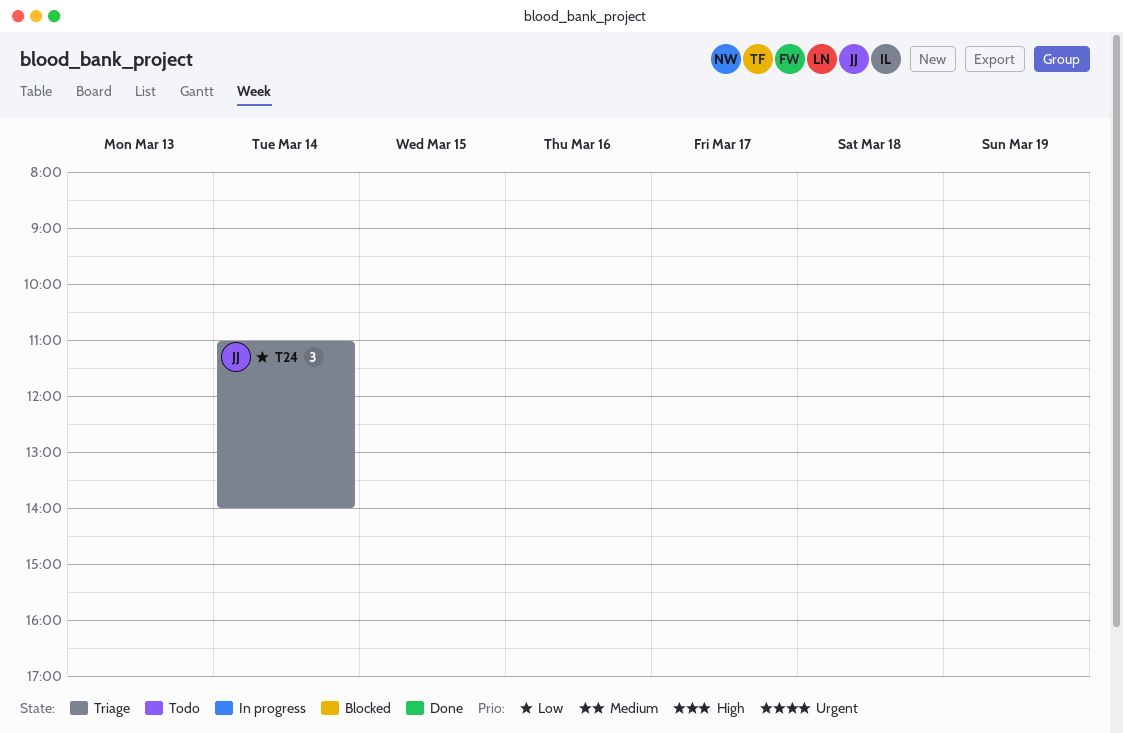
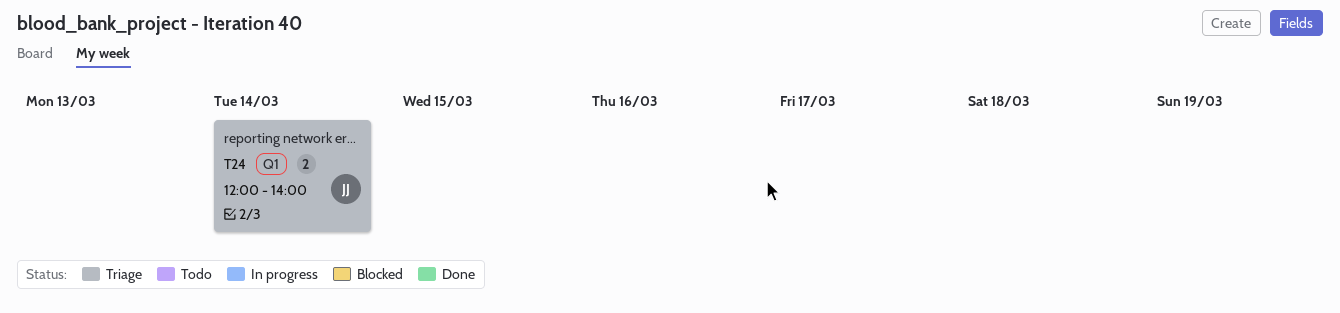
T24, estimate: 3 -> 2
T24, begins: 11:00 -> 12:00

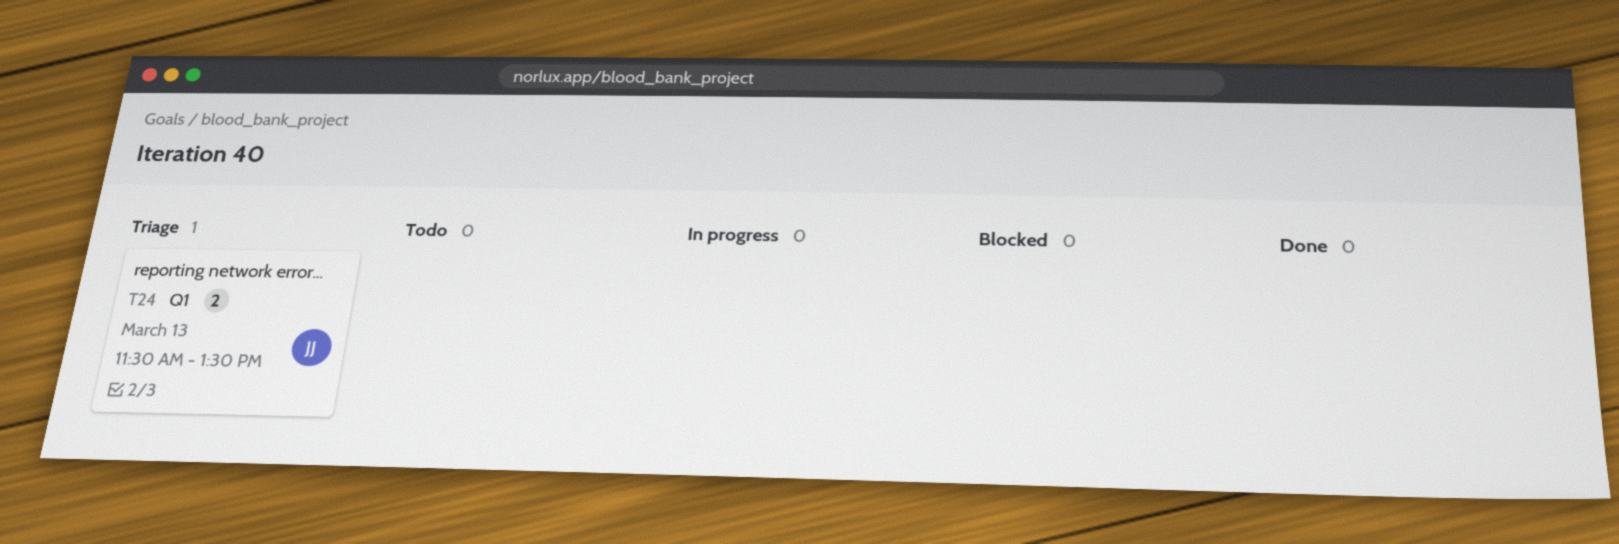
T24, day: Mar 14 -> Mar 13
T24, begins: 12:00 -> 11:30
T24, ends: 14:00 -> 13:30

